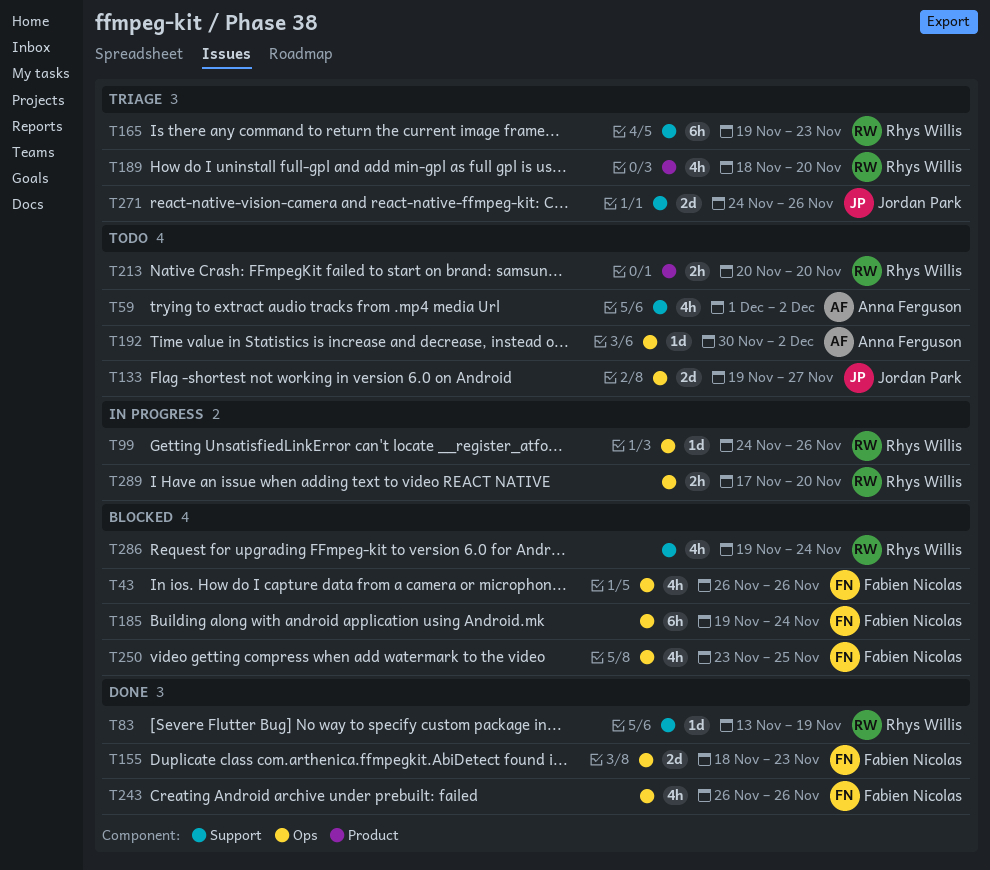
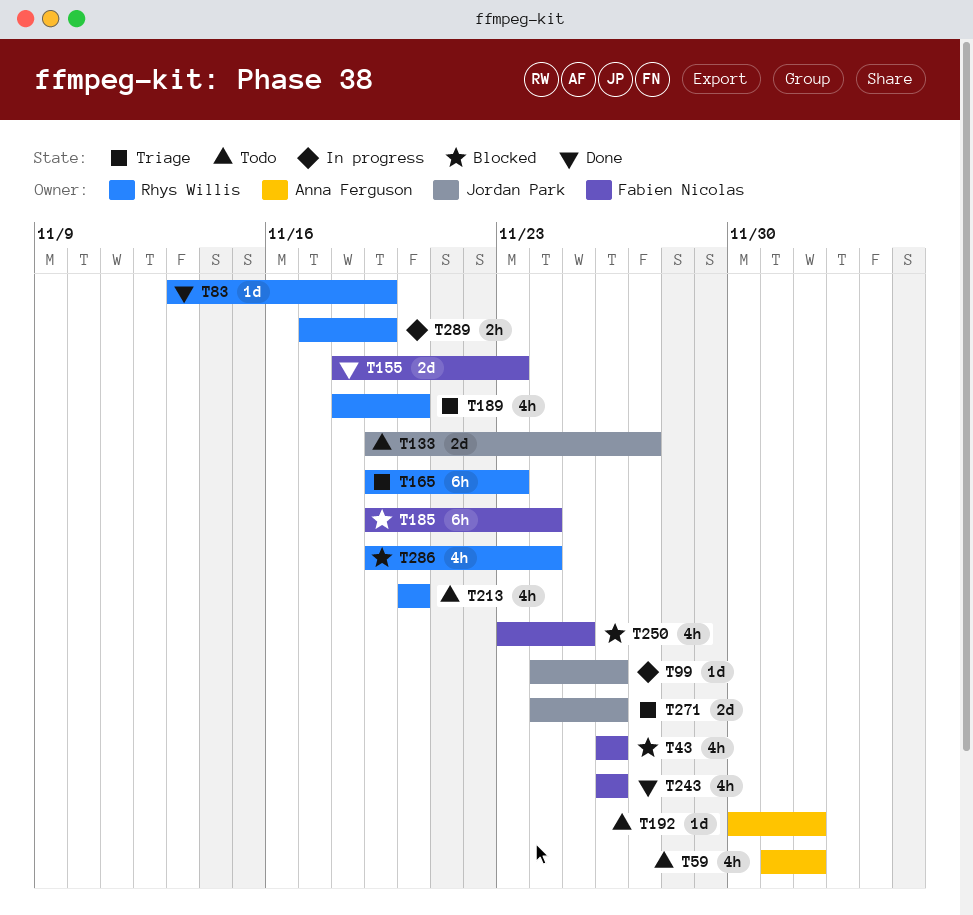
T99, owner: Rhys Willis -> Jordan Park
T213, estimate: 2h -> 4h
T289, due: Nov 20 -> Nov 19

